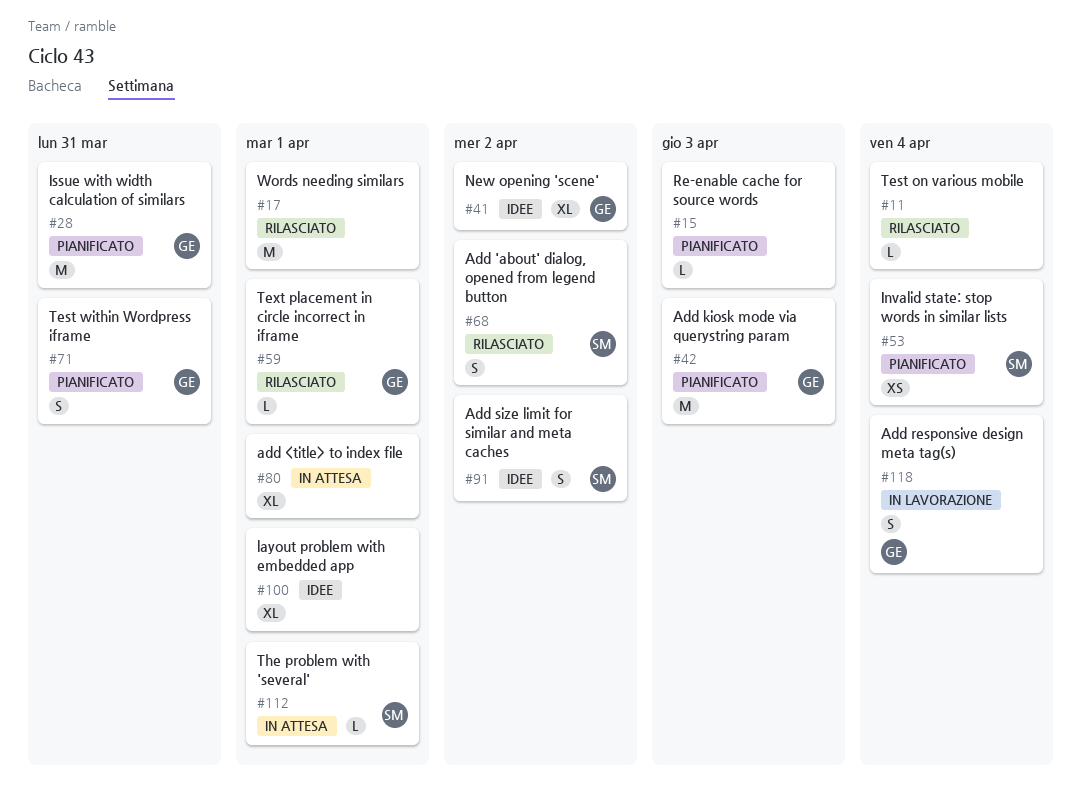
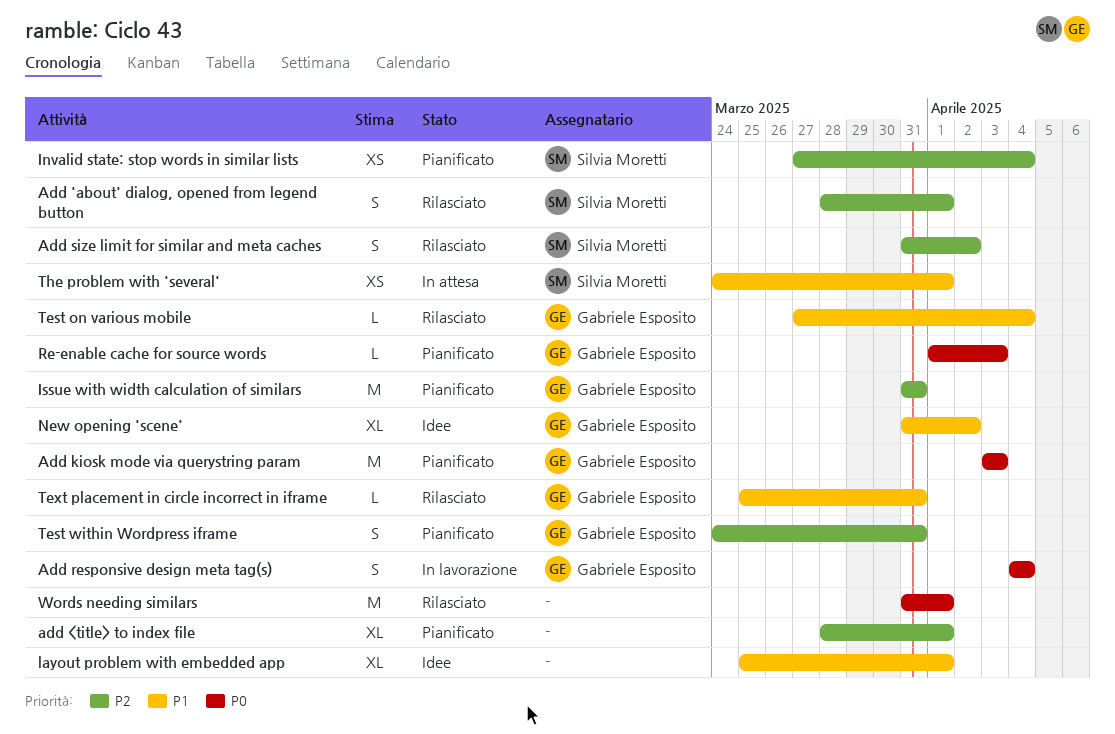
Add 'about' dialog, opened from legend button, due: Apr 2 -> Apr 1
add <title> to index file, status: In attesa -> Pianificato
Add size limit for similar and meta caches, status: Idee -> Rilasciato
Re-enable cache for source words, owner: none -> Gabriele Esposito
Test on various mobile, owner: none -> Gabriele Esposito
Text placement in circle incorrect in iframe, due: Apr 1 -> Mar 31
The problem with 'several', estimate: L -> XS

